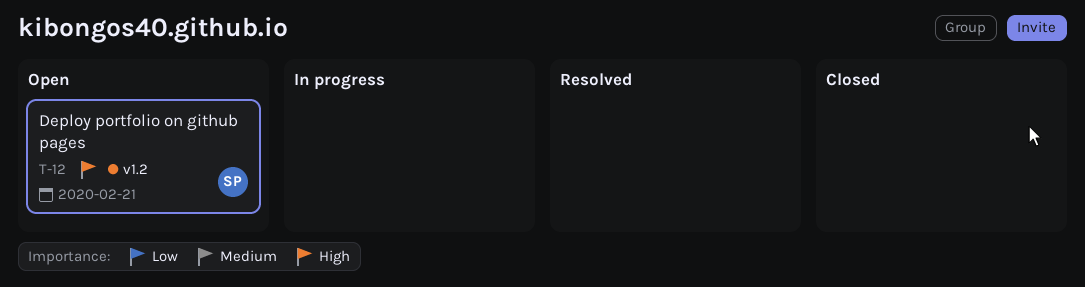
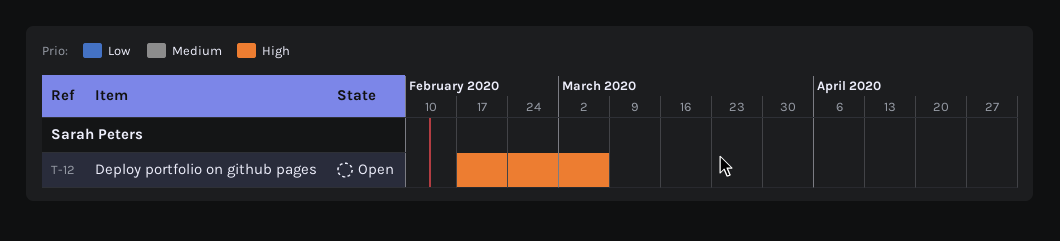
T-12, due: Feb 21 -> Mar 6

